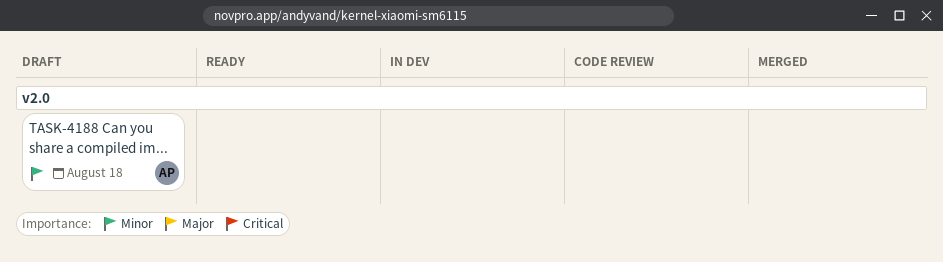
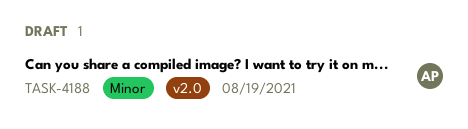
TASK-4188, due: Aug 18 -> Aug 19

